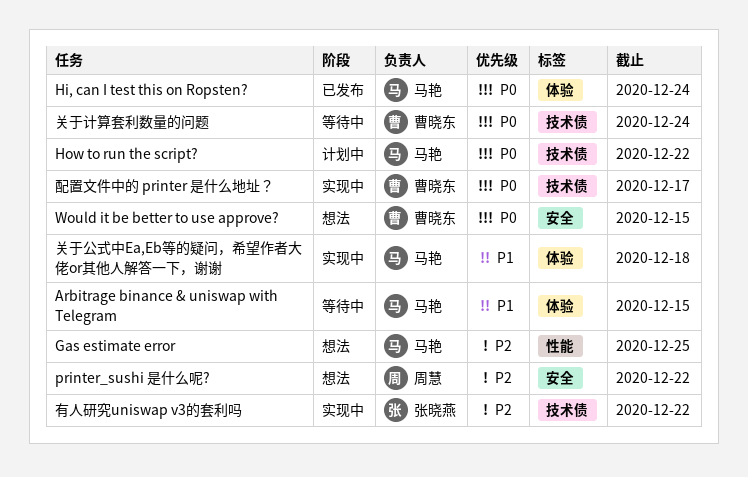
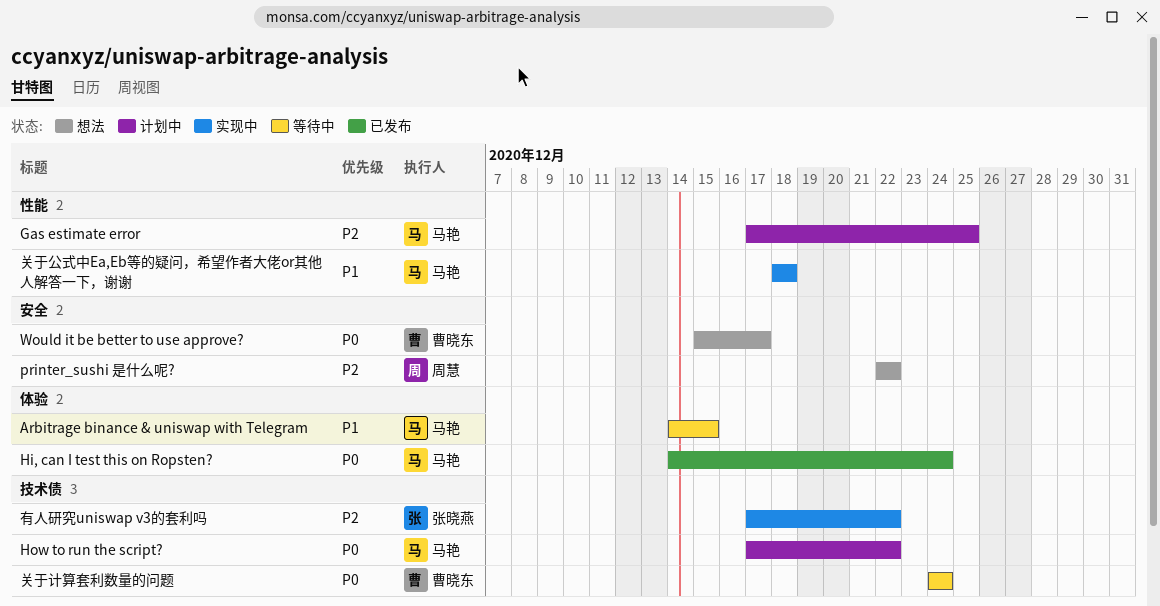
Gas estimate error, status: 想法 -> 计划中
Would it be better to use approve?, due: Dec 15 -> Dec 17
关于公式中Ea,Eb等的疑问，希望作者大佬or其他人解答一下，谢谢, label: 体验 -> 性能
配置文件中的 printer 是什么地址？: present -> none

